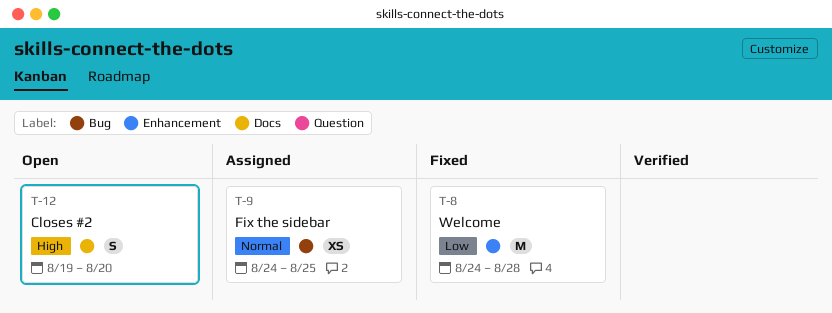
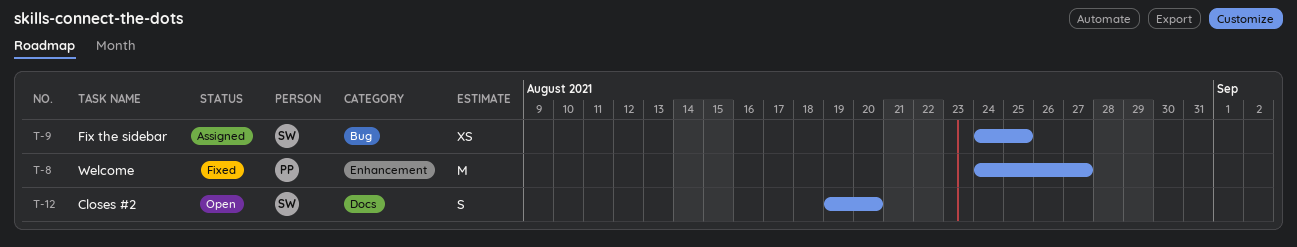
T-8, due: Aug 28 -> Aug 27

